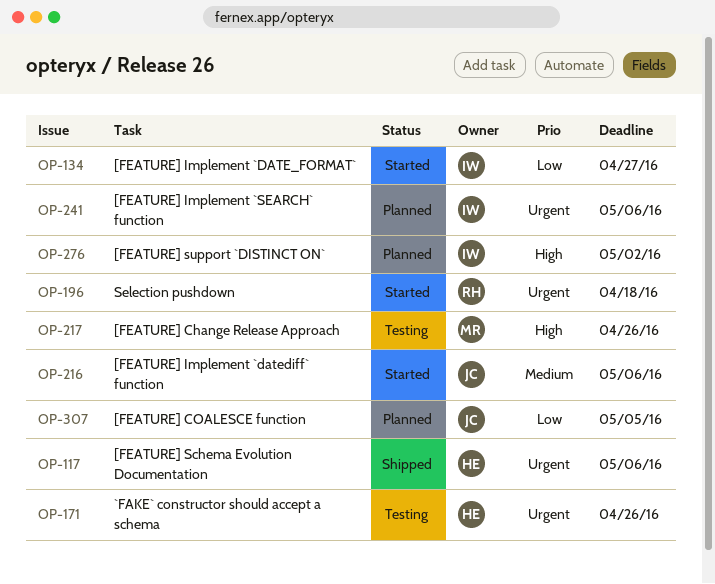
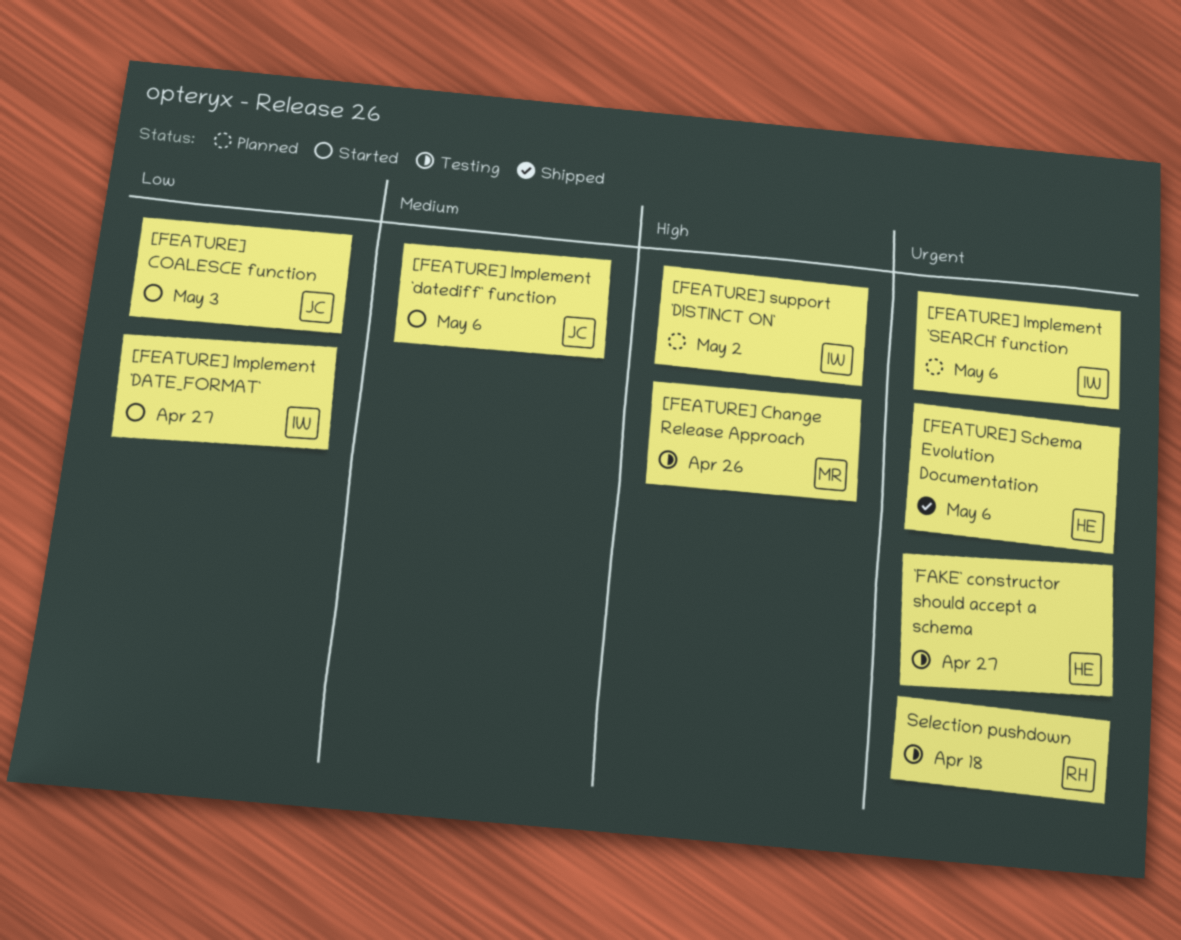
[FEATURE] COALESCE function, status: Planned -> Started
[FEATURE] COALESCE function, due: May 5 -> May 3
`FAKE` constructor should accept a schema, due: Apr 26 -> Apr 27
Selection pushdown, status: Started -> Testing

